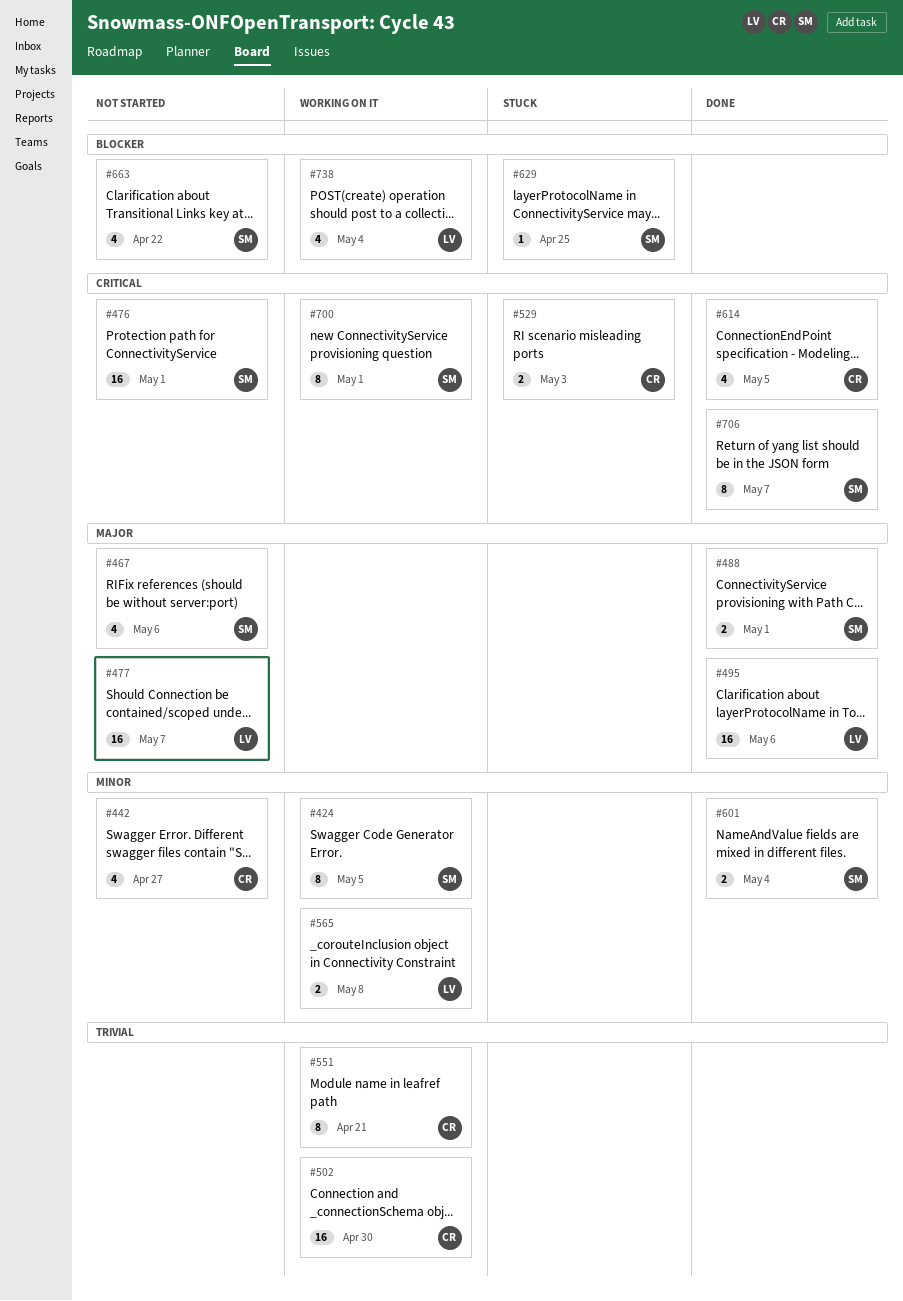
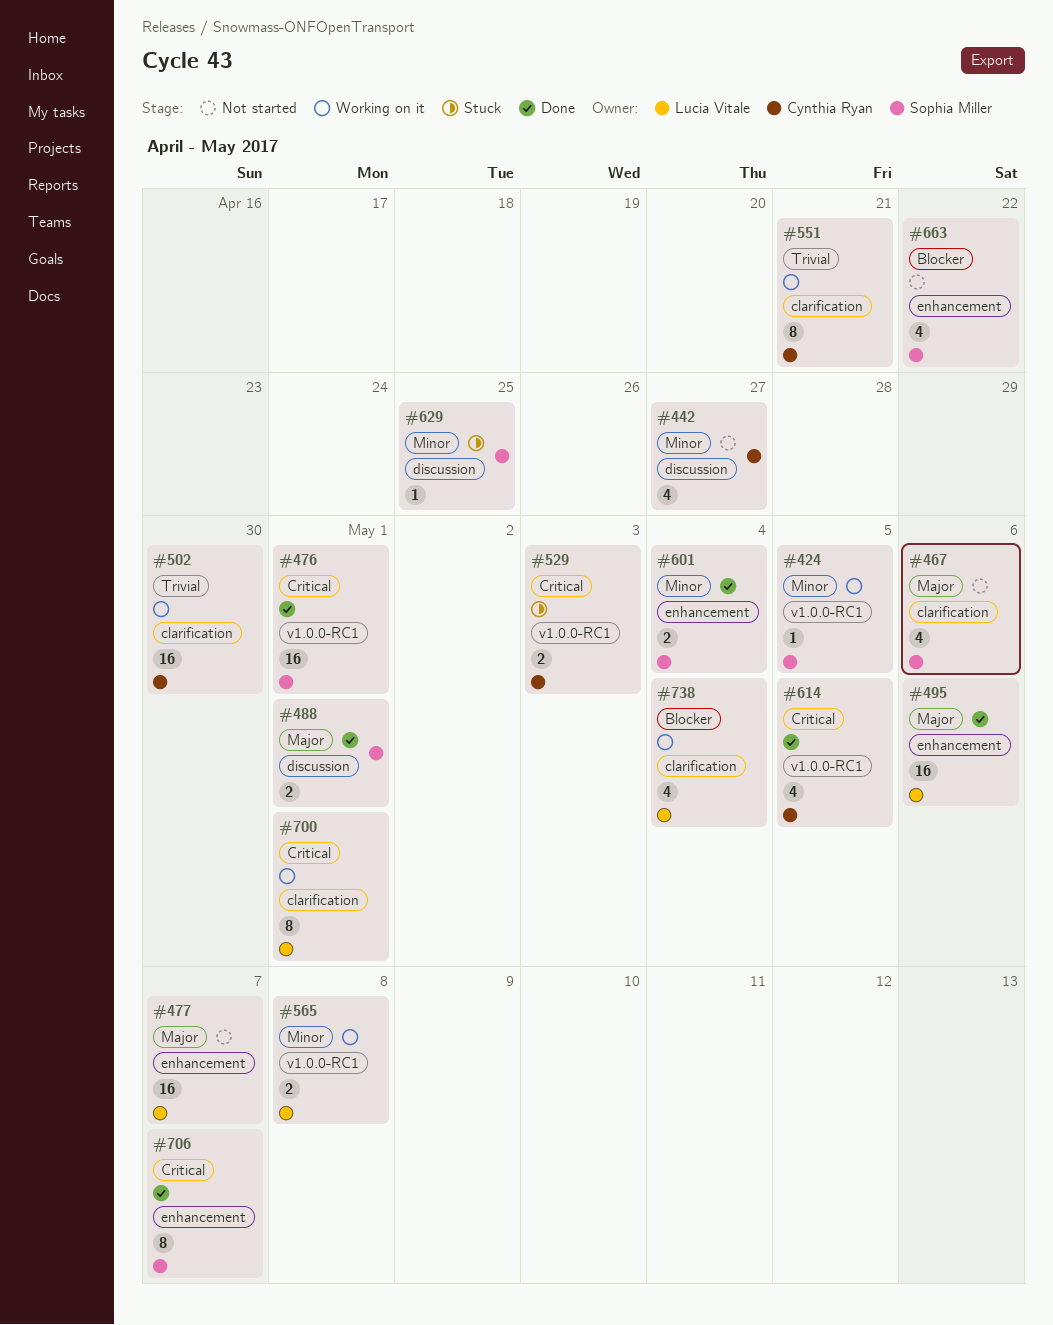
#424, estimate: 8 -> 1
#476, status: Not started -> Done
#629, priority: Blocker -> Minor
#700, owner: Sophia Miller -> Lucia Vitale

